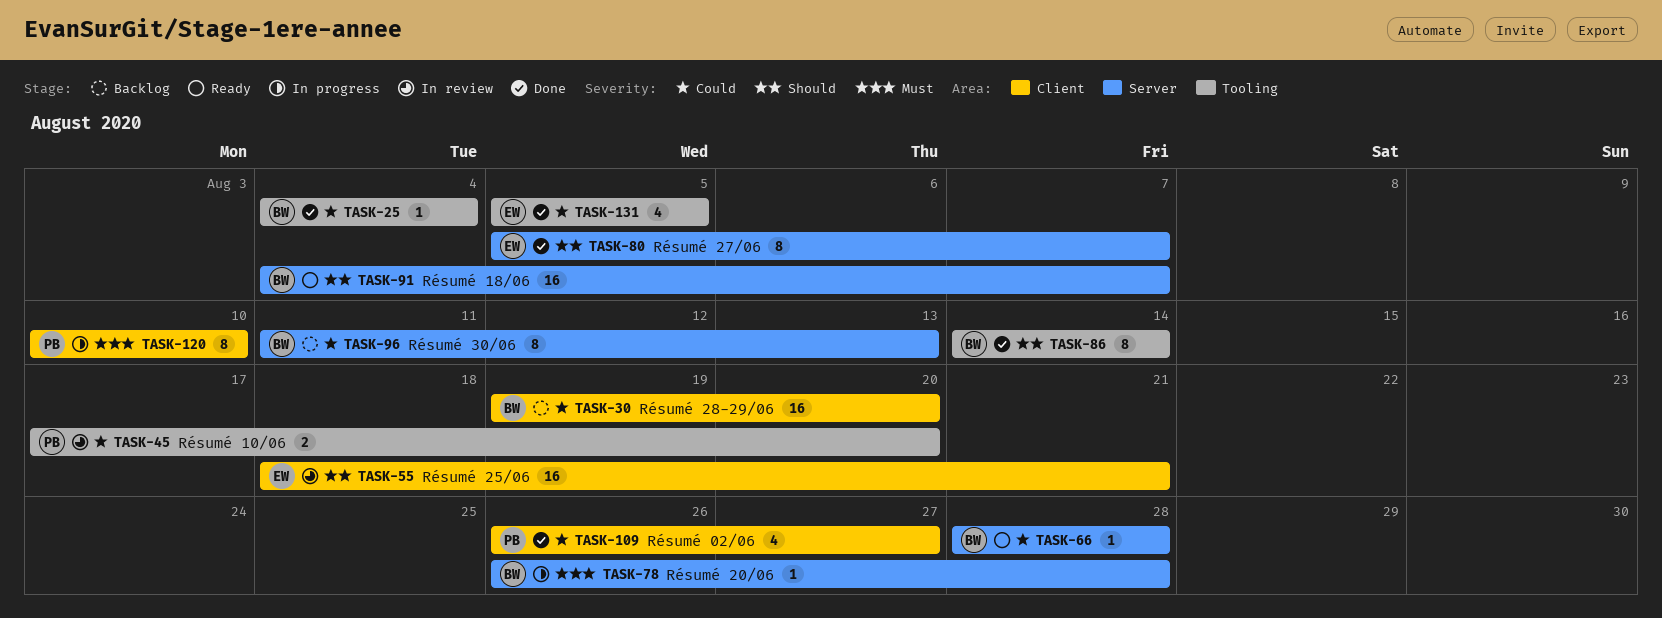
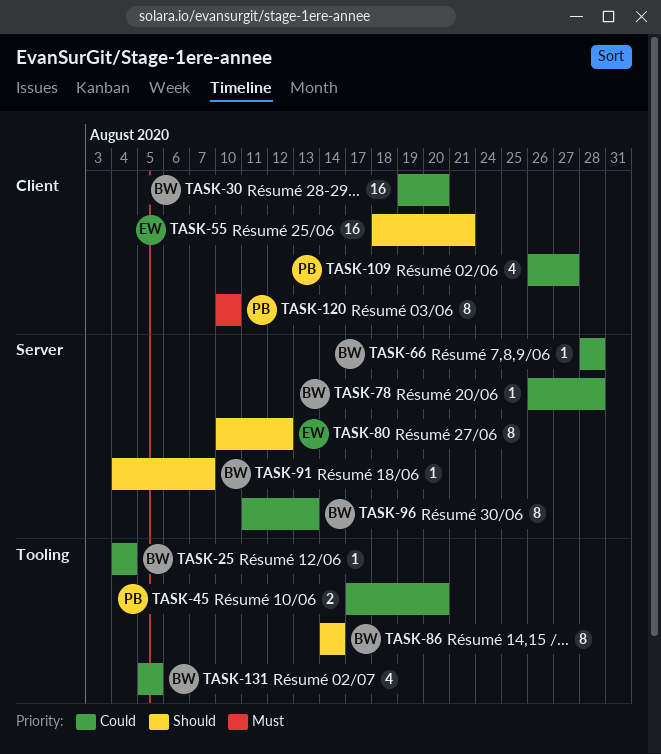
TASK-78, priority: Must -> Could
TASK-80, start: Aug 5 -> Aug 10
TASK-80, due: Aug 7 -> Aug 12
TASK-91, estimate: 16 -> 1
TASK-131, owner: EW -> BW

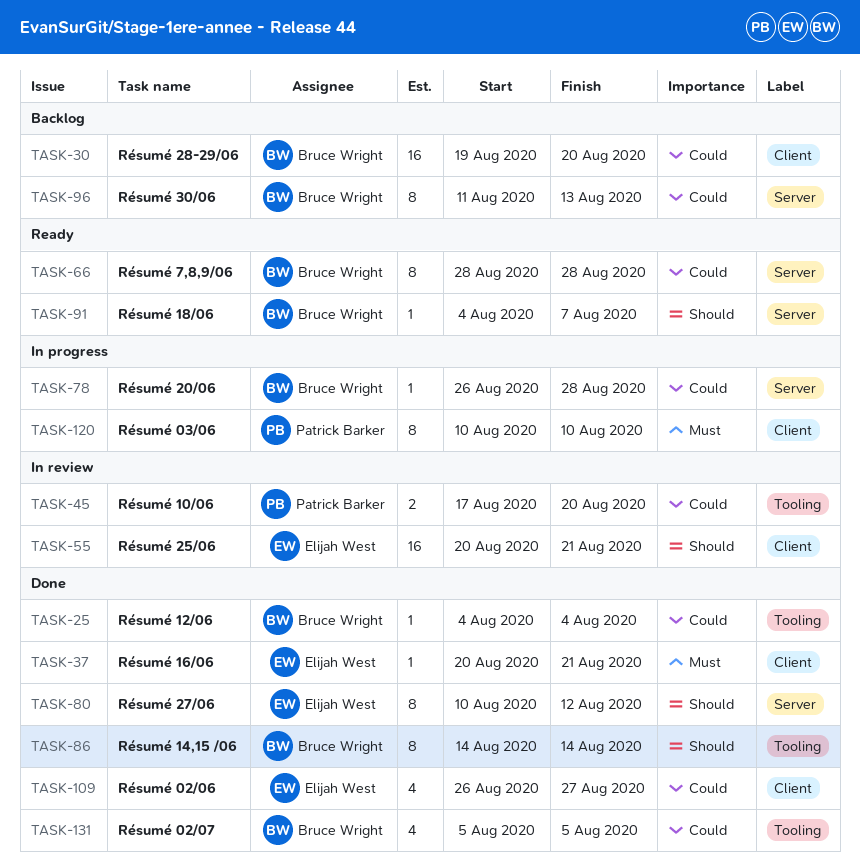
TASK-37: none -> present
TASK-55, start: Aug 18 -> Aug 20
TASK-66, estimate: 1 -> 8
TASK-109, owner: Patrick Barker -> Elijah West

